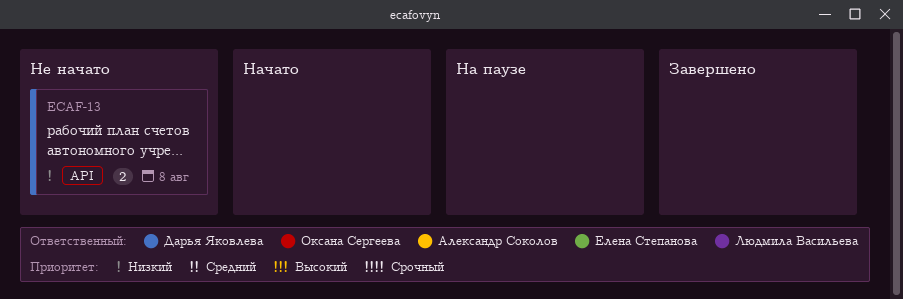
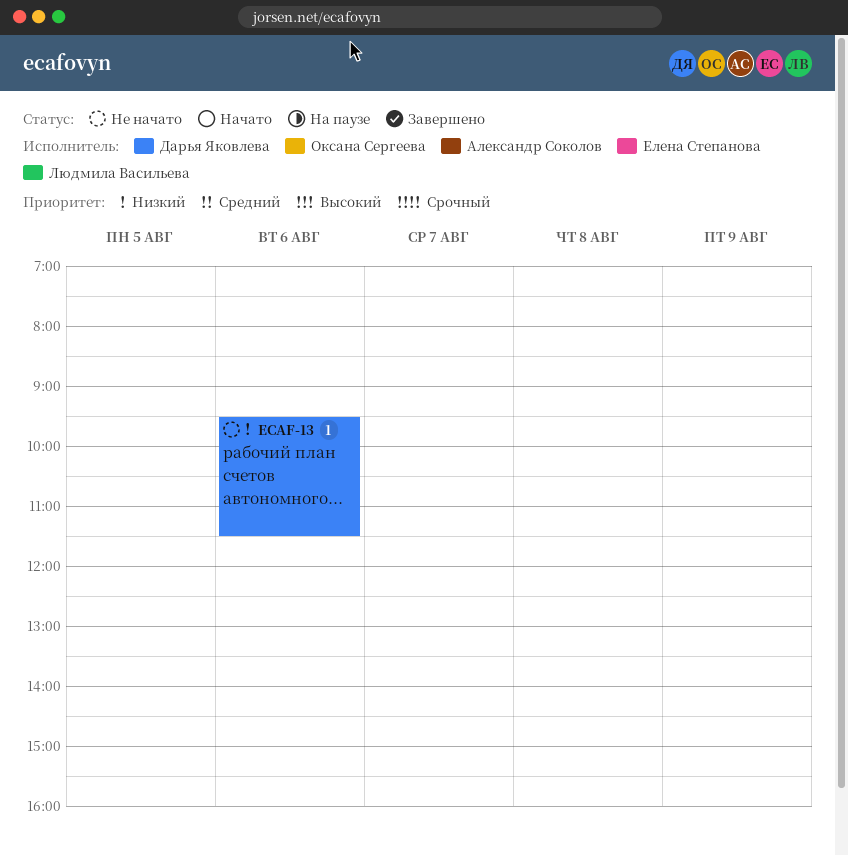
ECAF-13, estimate: 2 -> 1
ECAF-13, day: Aug 8 -> Aug 6

